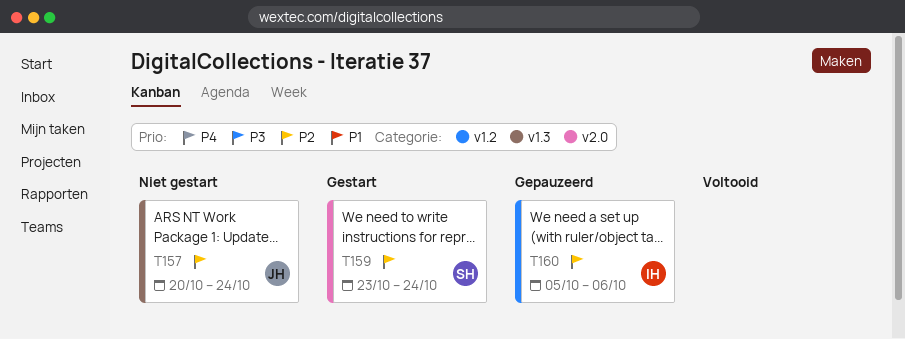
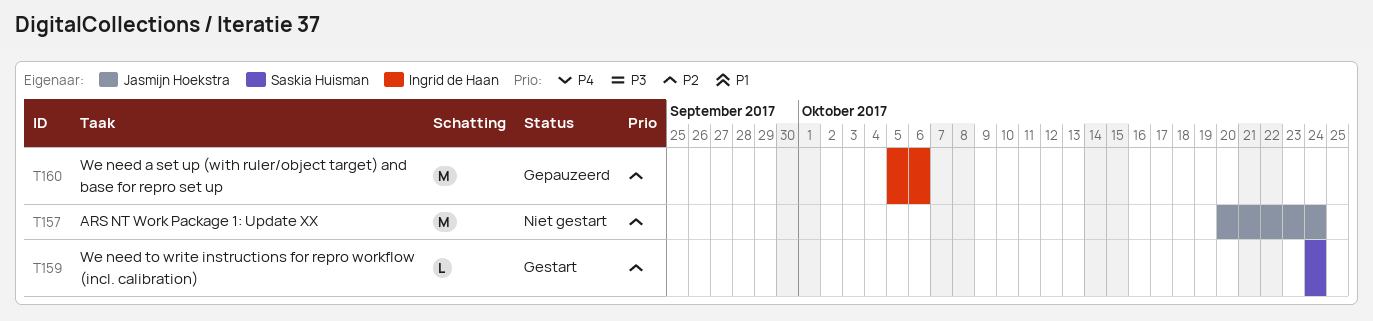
T159, start: Oct 23 -> Oct 24

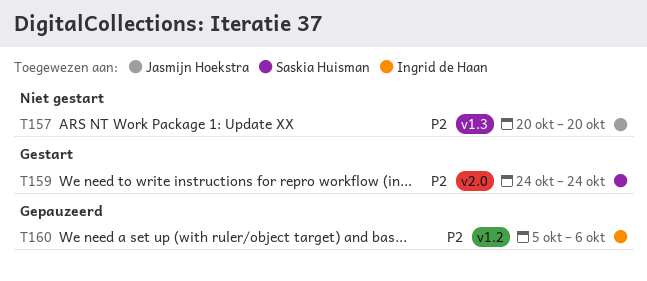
T157, due: Oct 24 -> Oct 20

